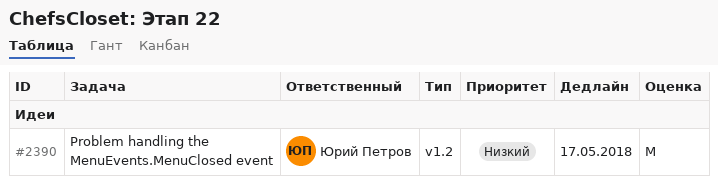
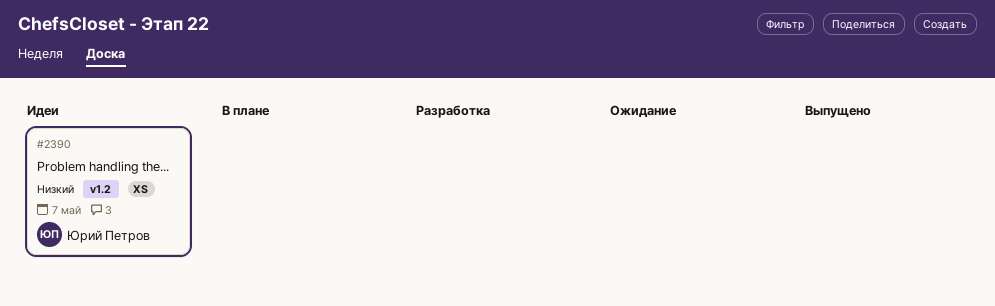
#2390, estimate: M -> XS
#2390, due: May 17 -> May 7

